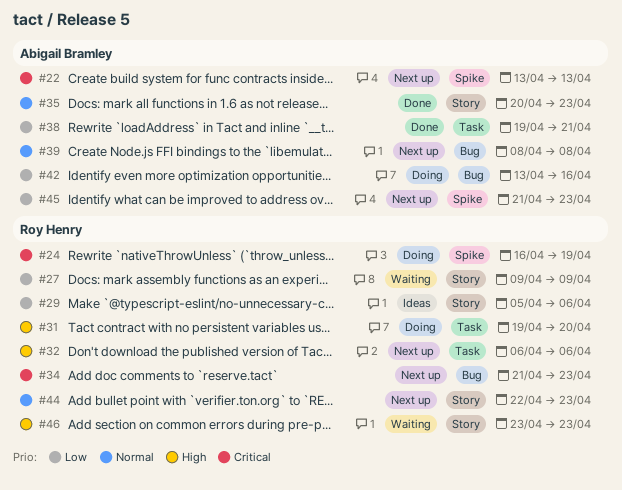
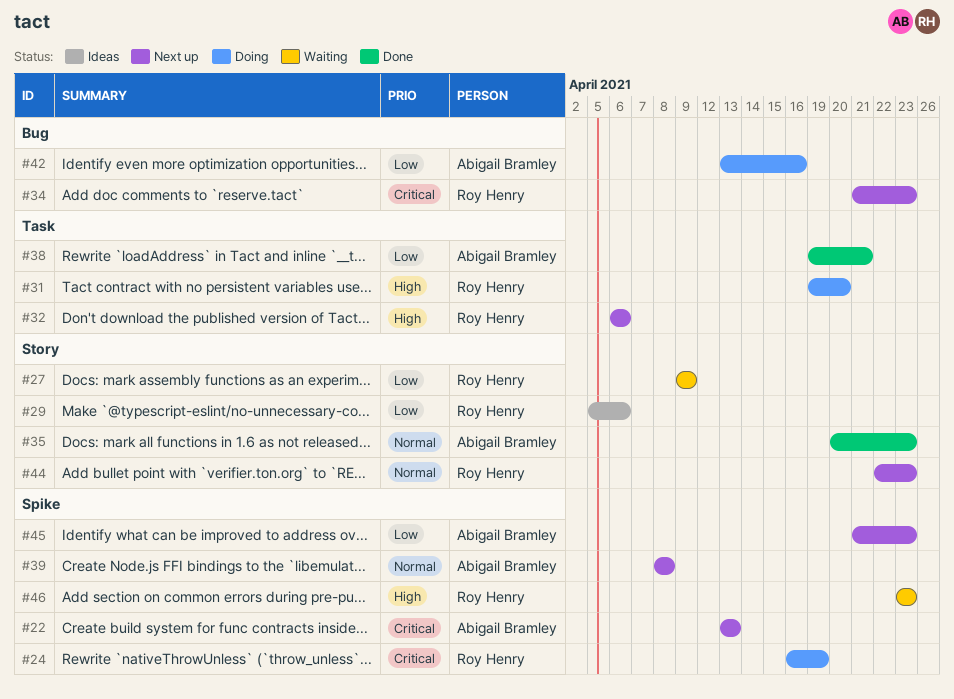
#39, label: Bug -> Spike
#46, label: Story -> Spike

